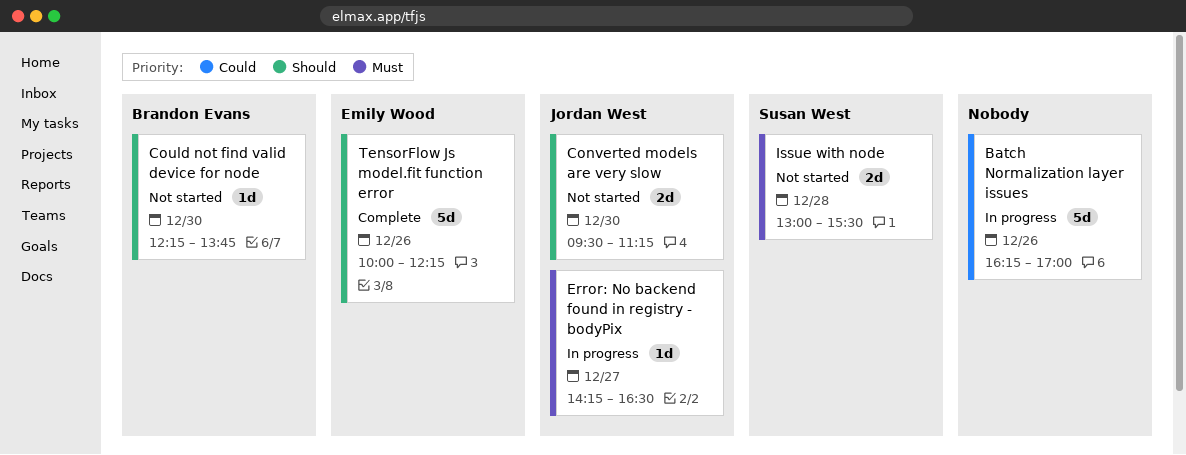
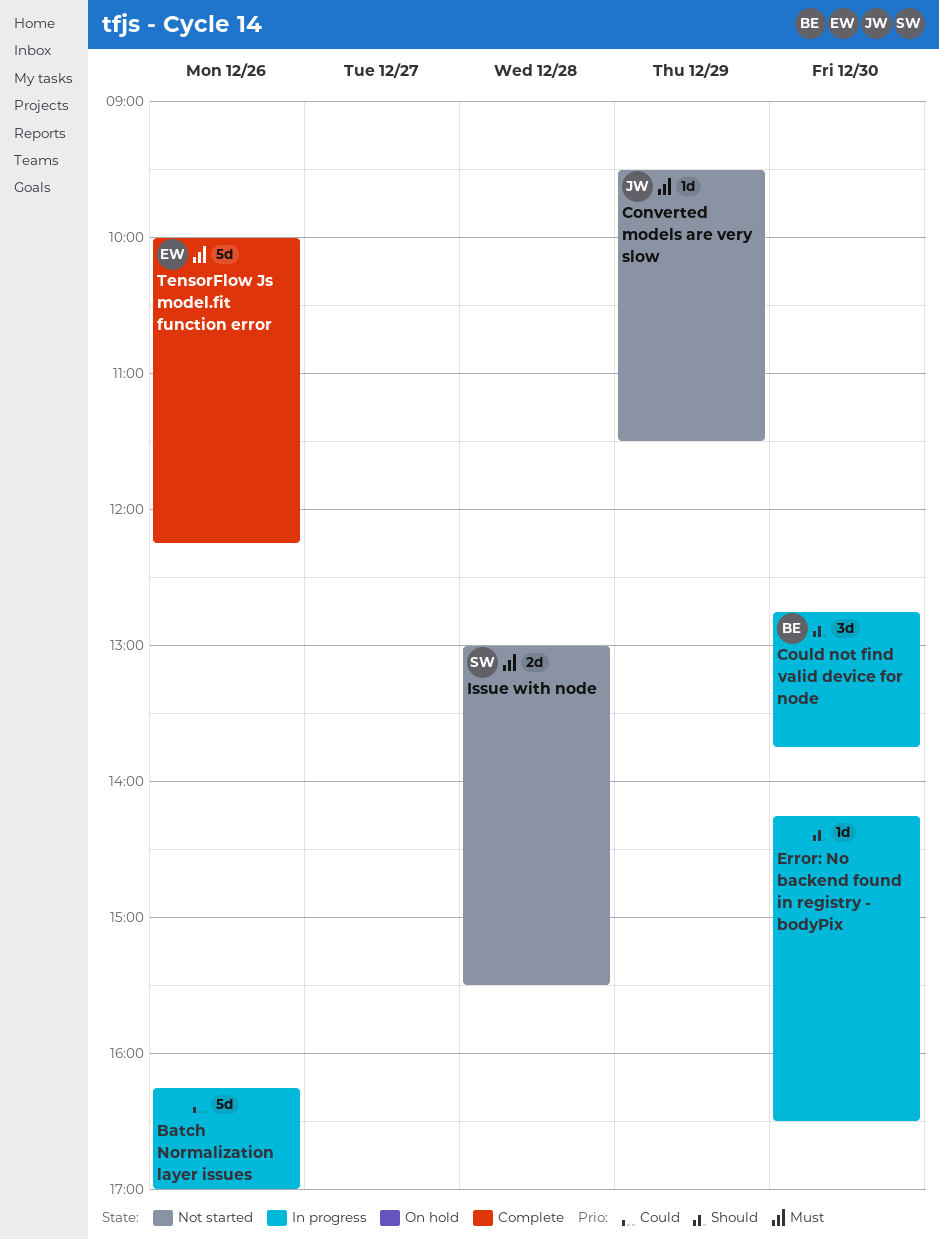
Converted models are very slow, priority: Should -> Must
Converted models are very slow, estimate: 2d -> 1d
Converted models are very slow, day: Dec 30 -> Dec 29
Converted models are very slow, ends: 11:15 -> 11:30
Could not find valid device for node, status: Not started -> In progress
Could not find valid device for node, estimate: 1d -> 3d
Could not find valid device for node, begins: 12:15 -> 12:45
Error: No backend found in registry - bodyPix, owner: Jordan West -> none
Error: No backend found in registry - bodyPix, priority: Must -> Should
Error: No backend found in registry - bodyPix, day: Dec 27 -> Dec 30
TensorFlow Js model.fit function error, priority: Should -> Must

